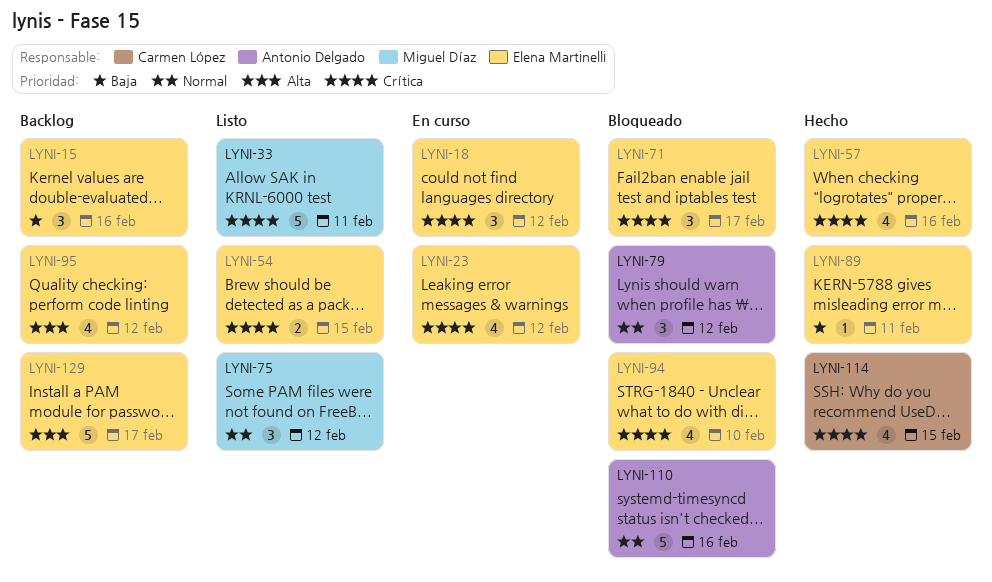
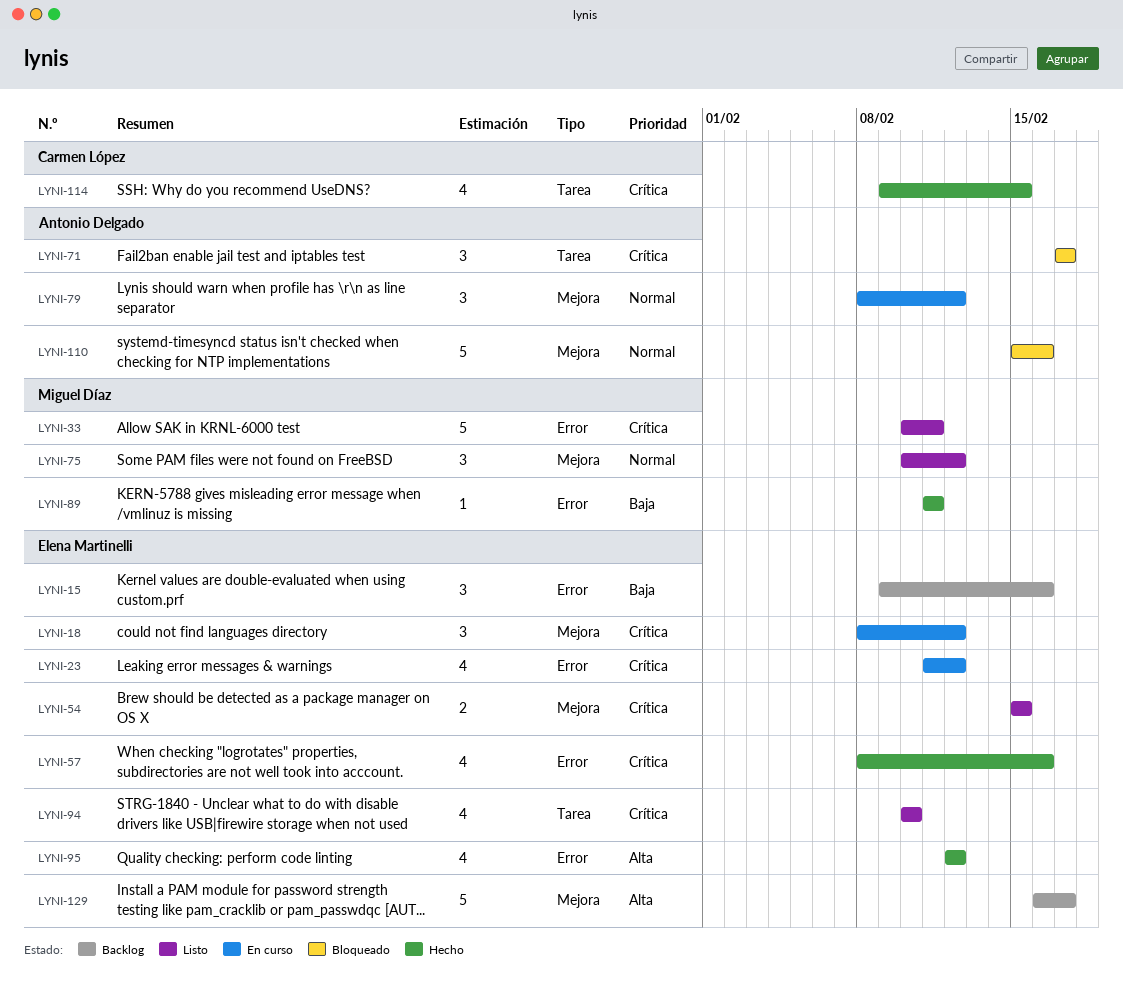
LYNI-71, owner: Elena Martinelli -> Antonio Delgado
LYNI-79, status: Bloqueado -> En curso
LYNI-89, owner: Elena Martinelli -> Miguel Díaz
LYNI-94, status: Bloqueado -> Listo
LYNI-95, status: Backlog -> Hecho

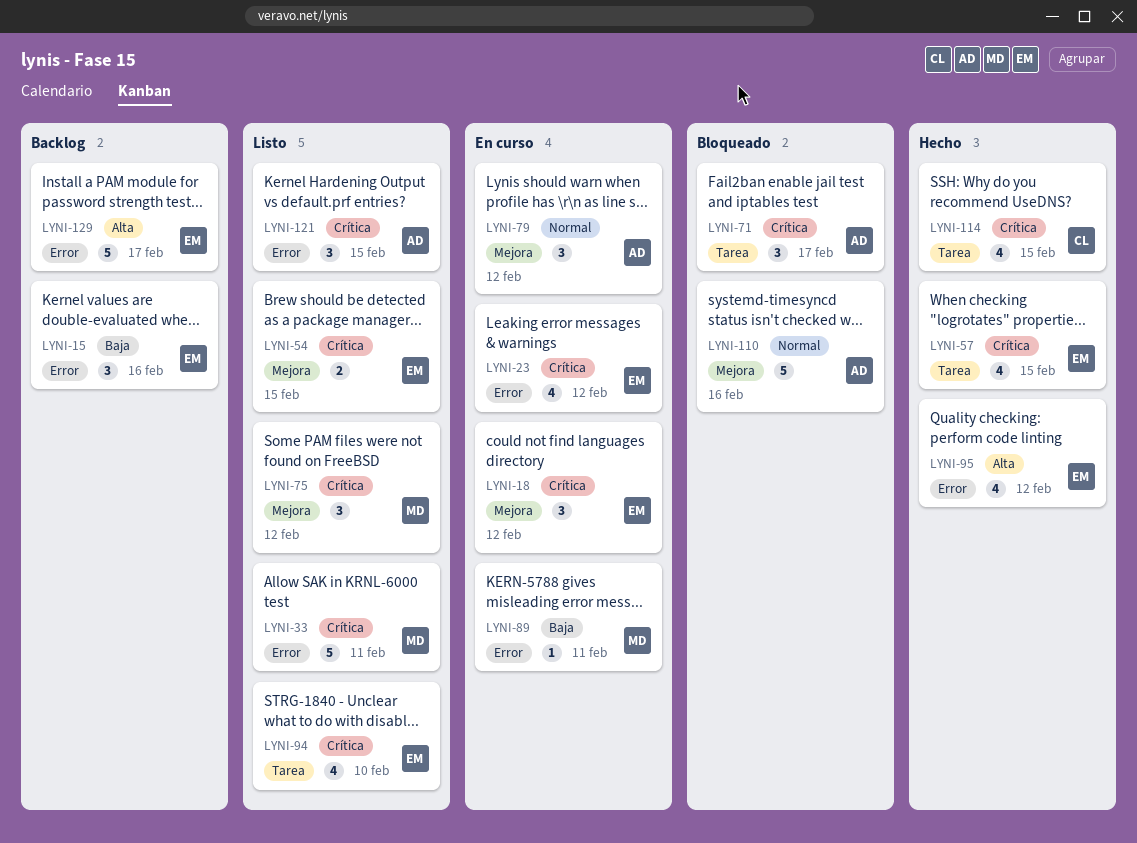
LYNI-57, label: Error -> Tarea
LYNI-57, due: Feb 16 -> Feb 15
LYNI-75, priority: Normal -> Crítica
LYNI-89, status: Hecho -> En curso
LYNI-121: none -> present
LYNI-129, label: Mejora -> Error

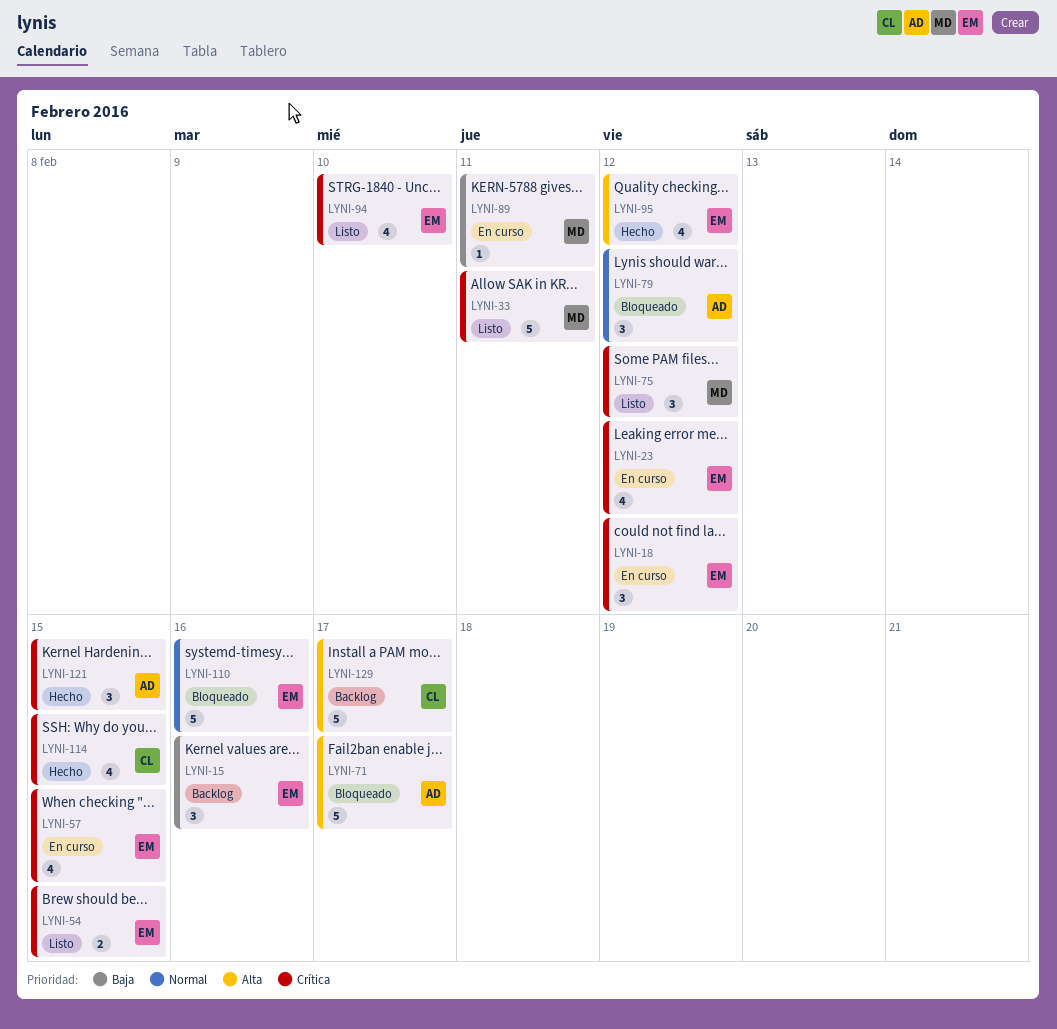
LYNI-57, status: Hecho -> En curso
LYNI-71, priority: Crítica -> Alta
LYNI-71, estimate: 3 -> 5
LYNI-79, status: En curso -> Bloqueado
LYNI-110, owner: AD -> EM
LYNI-121, status: Listo -> Hecho
LYNI-129, owner: EM -> CL

